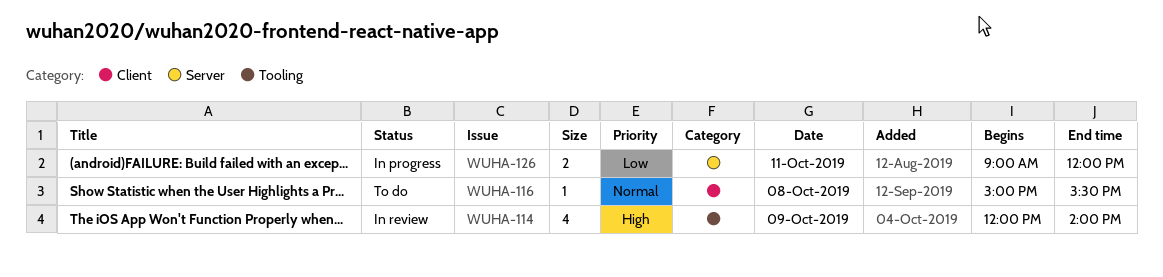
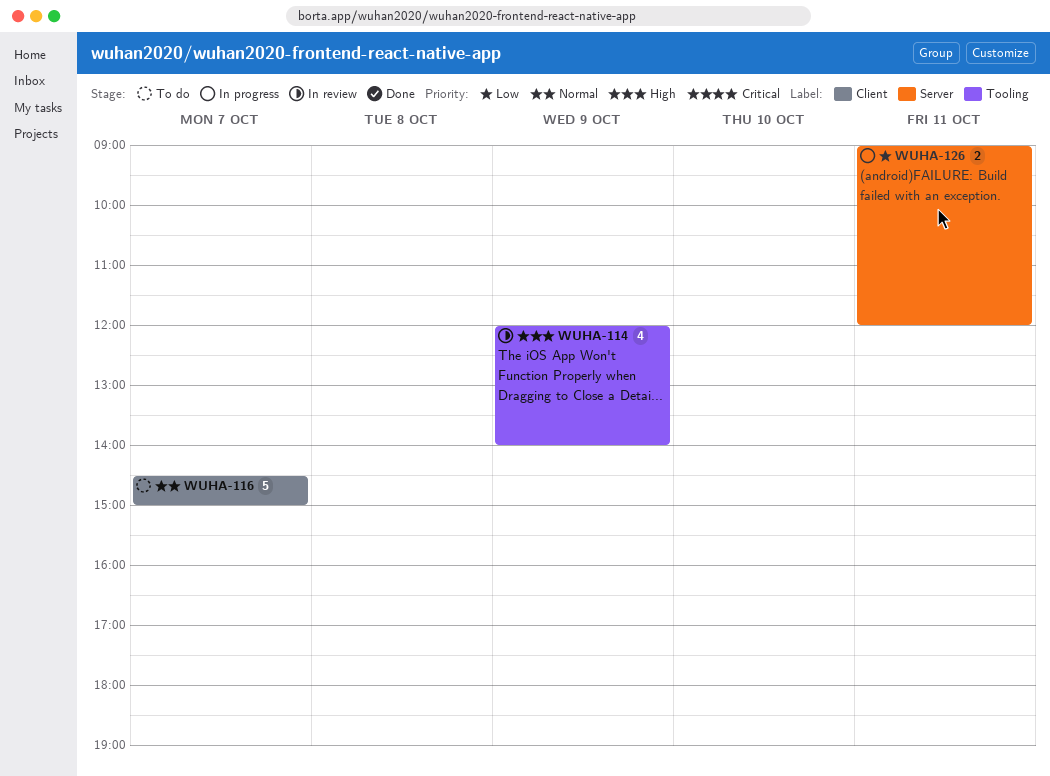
WUHA-116, estimate: 1 -> 5
WUHA-116, day: Oct 8 -> Oct 7
WUHA-116, begins: 15:00 -> 14:30
WUHA-116, ends: 15:30 -> 15:00

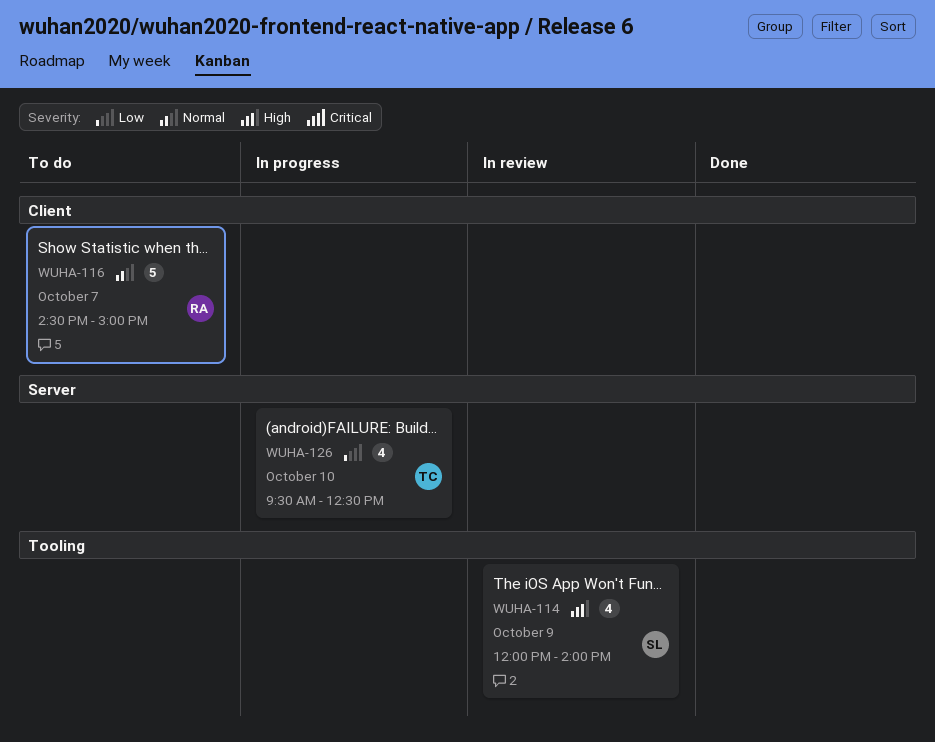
WUHA-126, estimate: 2 -> 4
WUHA-126, day: Oct 11 -> Oct 10
WUHA-126, begins: 09:00 -> 09:30
WUHA-126, ends: 12:00 -> 12:30

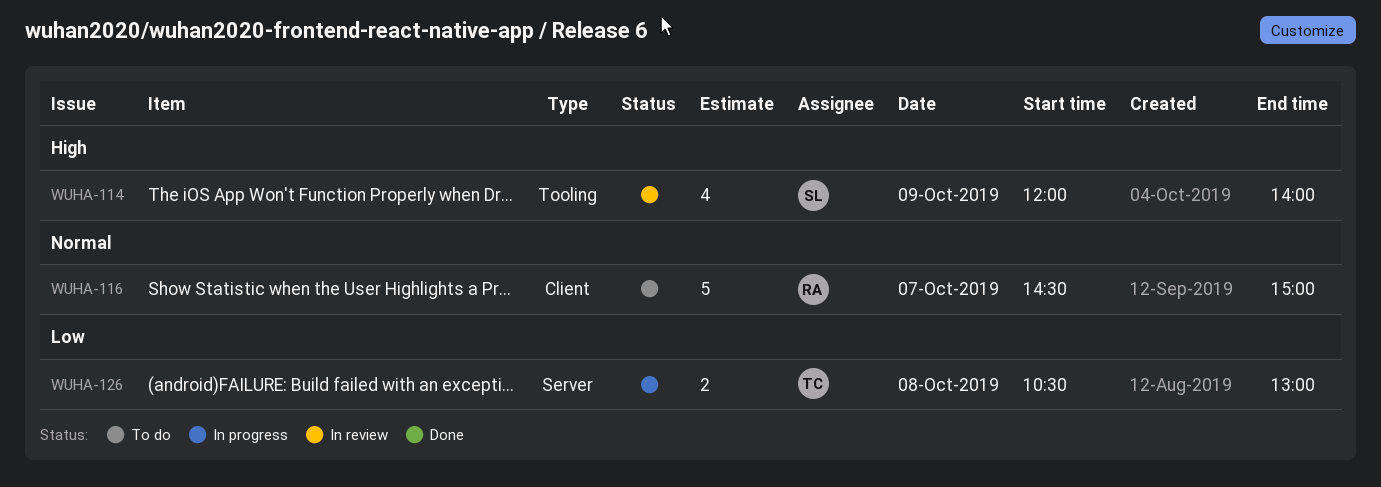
WUHA-126, estimate: 4 -> 2
WUHA-126, day: Oct 10 -> Oct 8
WUHA-126, begins: 09:30 -> 10:30
WUHA-126, ends: 12:30 -> 13:00

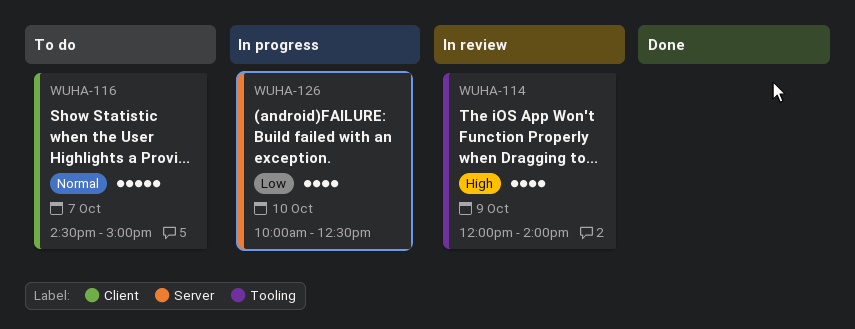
WUHA-126, estimate: 2 -> 4
WUHA-126, day: Oct 8 -> Oct 10
WUHA-126, begins: 10:30 -> 10:00
WUHA-126, ends: 13:00 -> 12:30

